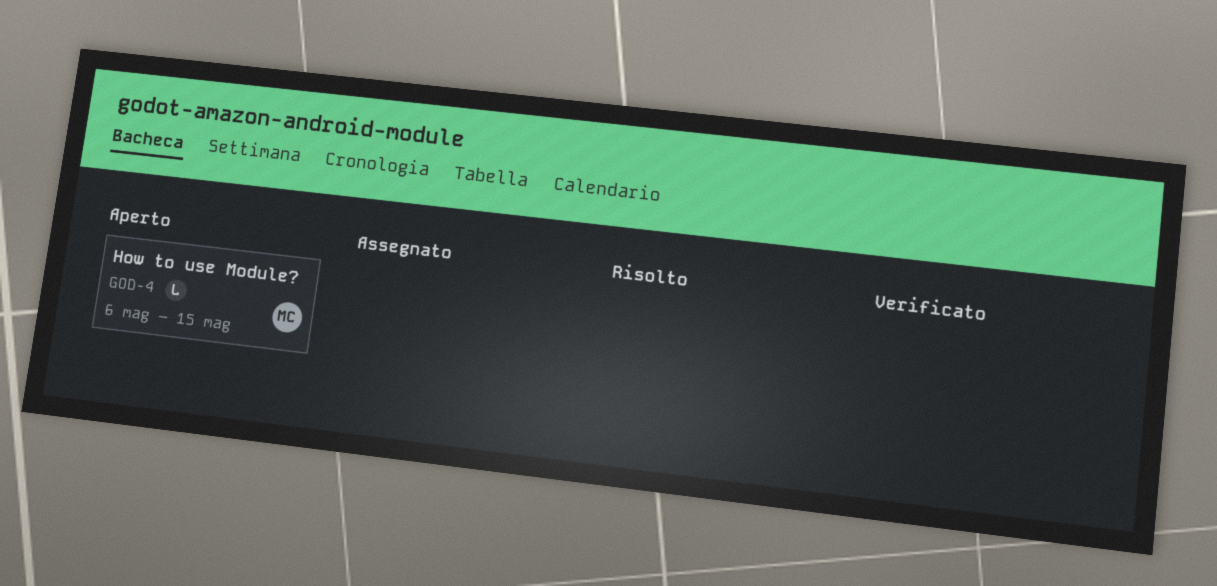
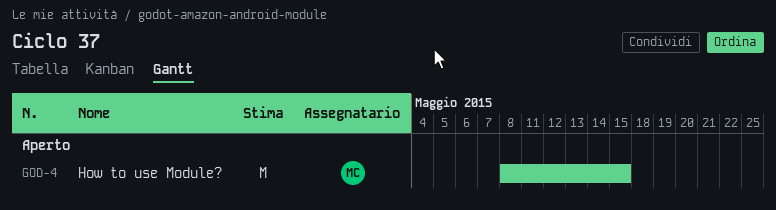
GOD-4, estimate: L -> M
GOD-4, start: May 6 -> May 8

